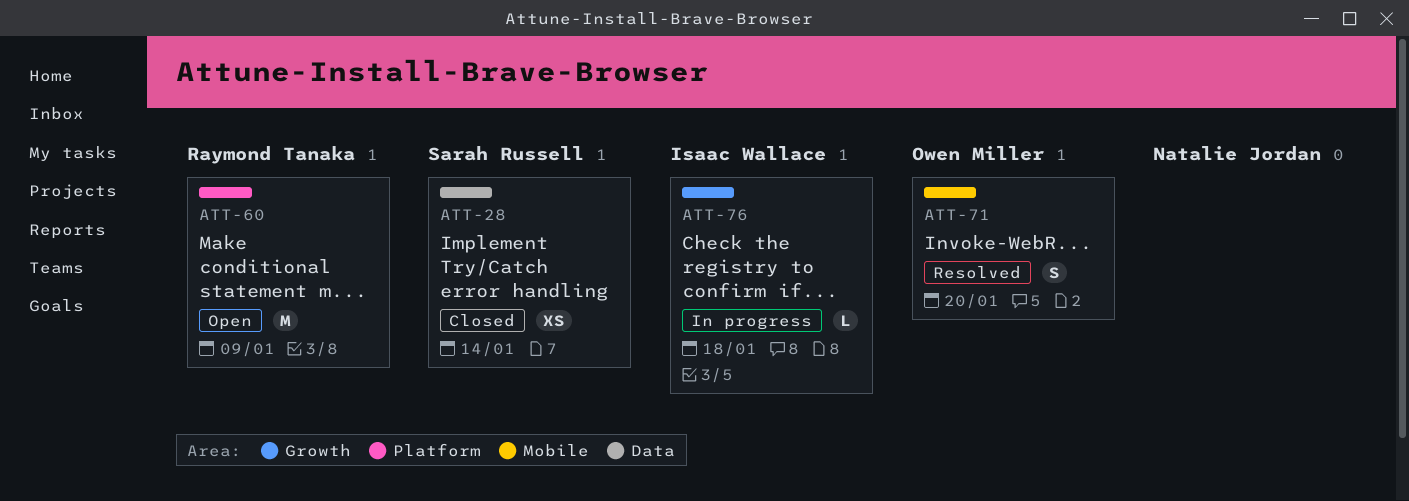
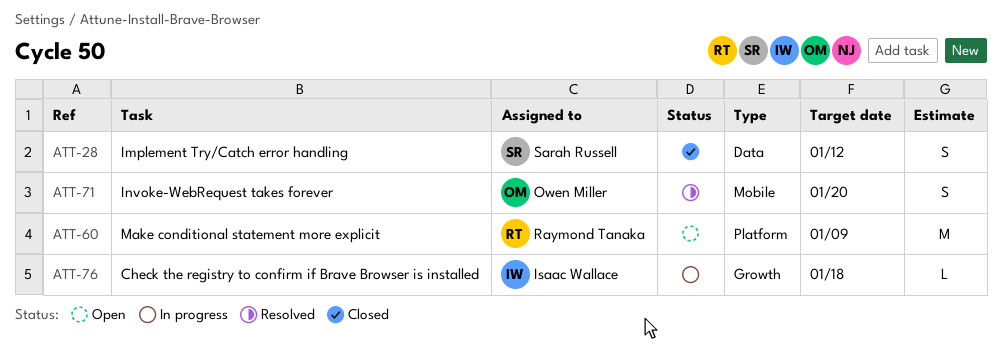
ATT-28, estimate: XS -> S
ATT-28, due: Jan 14 -> Jan 12

